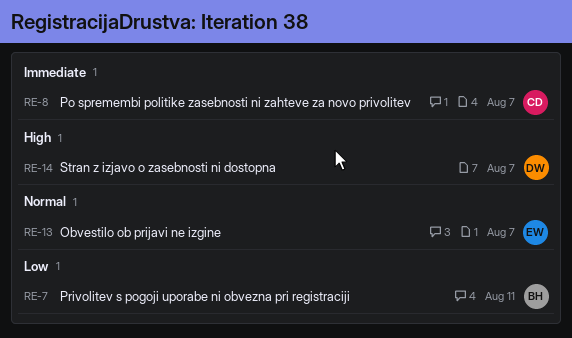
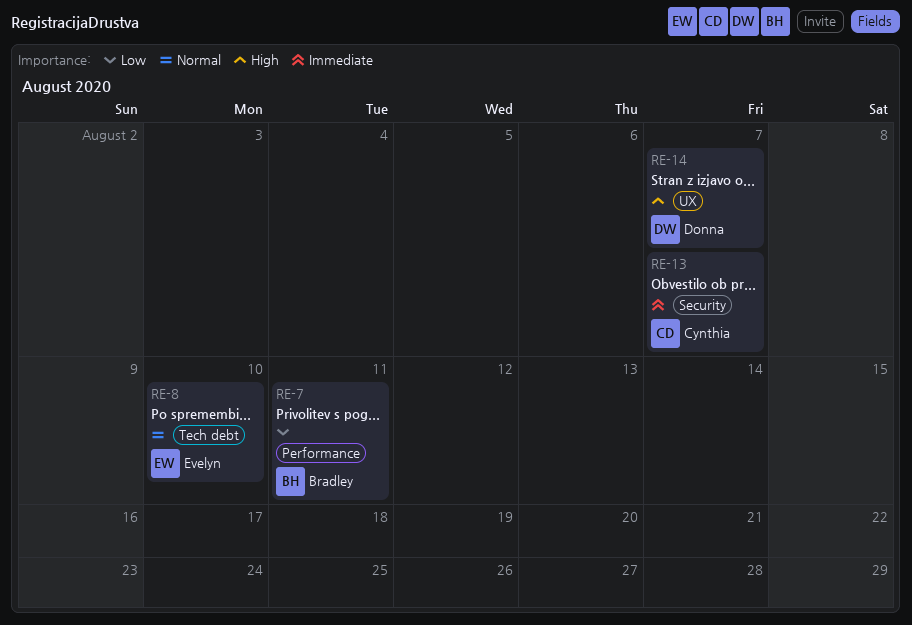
RE-8, owner: Cynthia -> Evelyn
RE-8, priority: Immediate -> Normal
RE-8, due: Aug 7 -> Aug 10
RE-13, owner: Evelyn -> Cynthia
RE-13, priority: Normal -> Immediate

